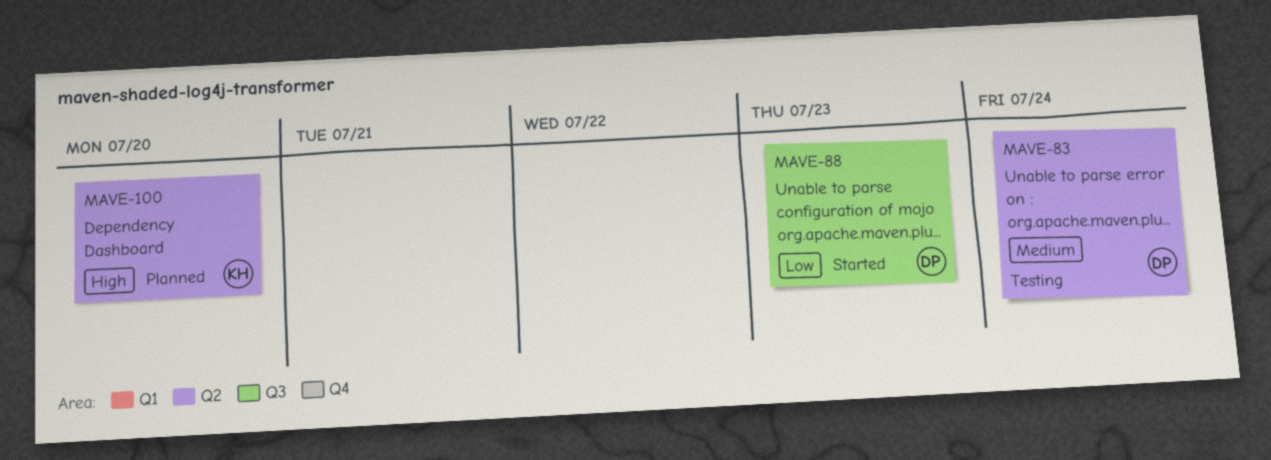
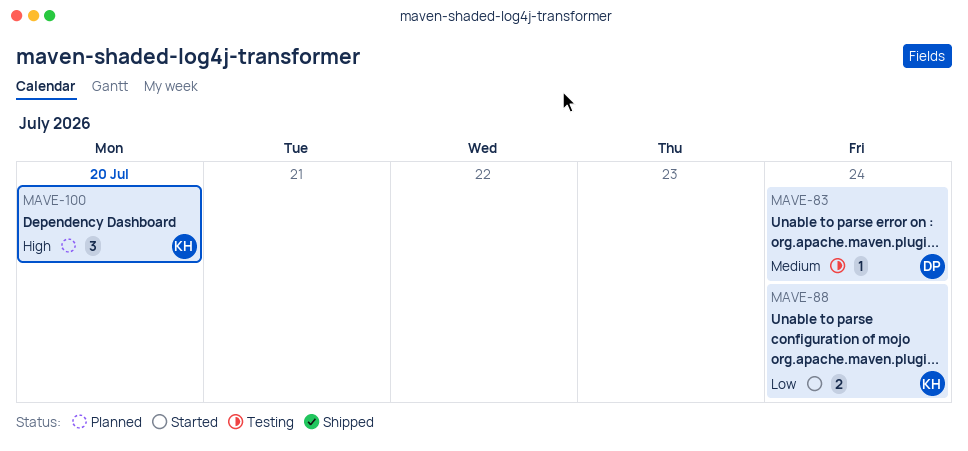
MAVE-88, owner: DP -> KH
MAVE-88, due: Jul 23 -> Jul 24

